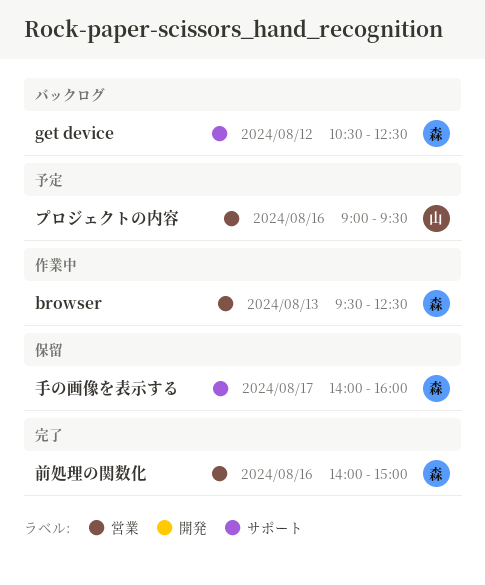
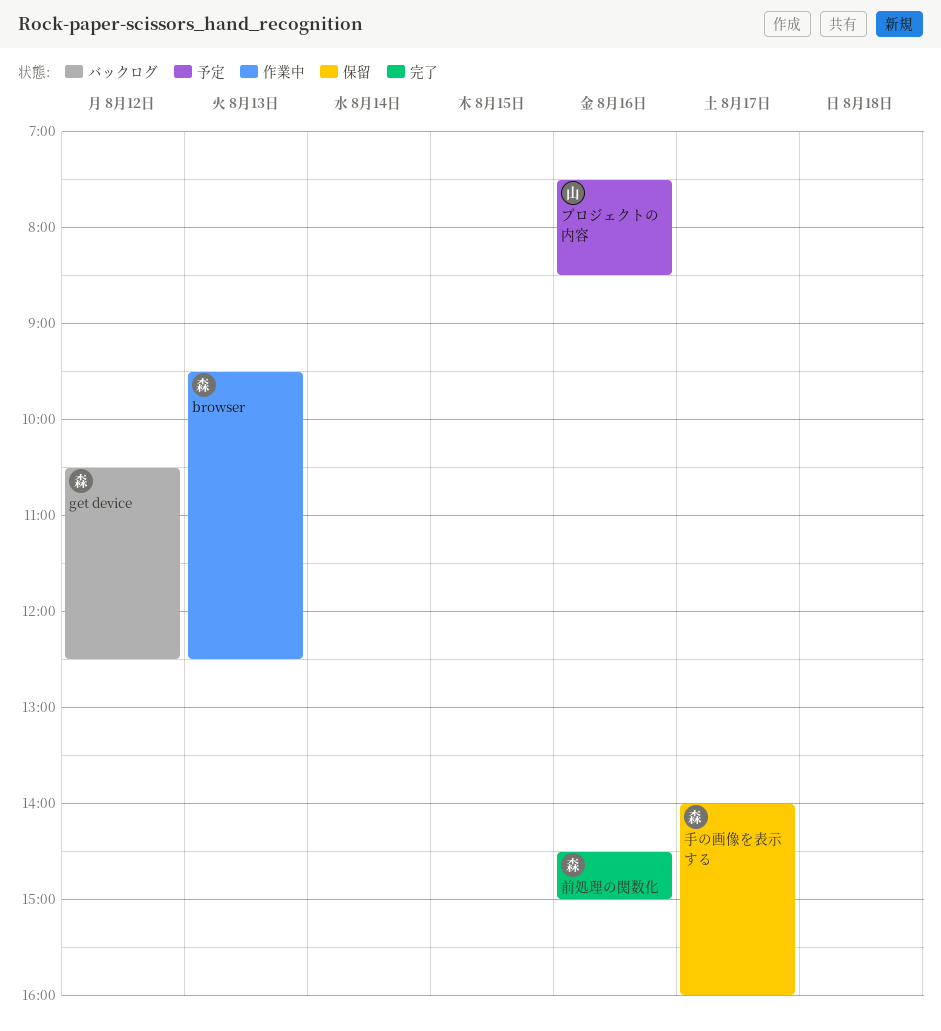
プロジェクトの内容, begins: 09:00 -> 07:30
プロジェクトの内容, ends: 09:30 -> 08:30
前処理の関数化, begins: 14:00 -> 14:30

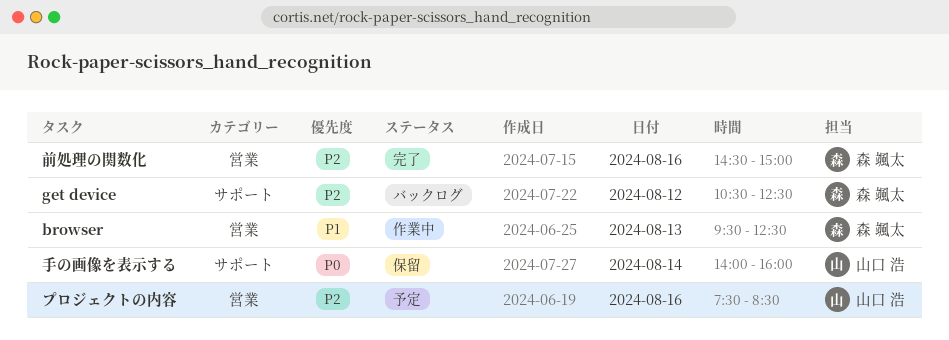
手の画像を表示する, owner: 森 颯太 -> 山口 浩
手の画像を表示する, day: Aug 17 -> Aug 14

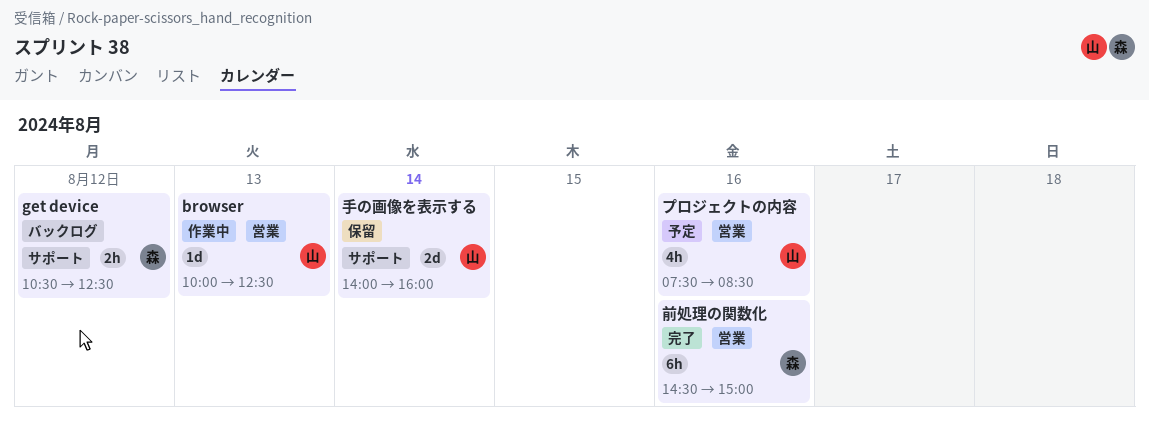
browser, owner: 森 颯太 -> 山口 浩
browser, begins: 09:30 -> 10:00

